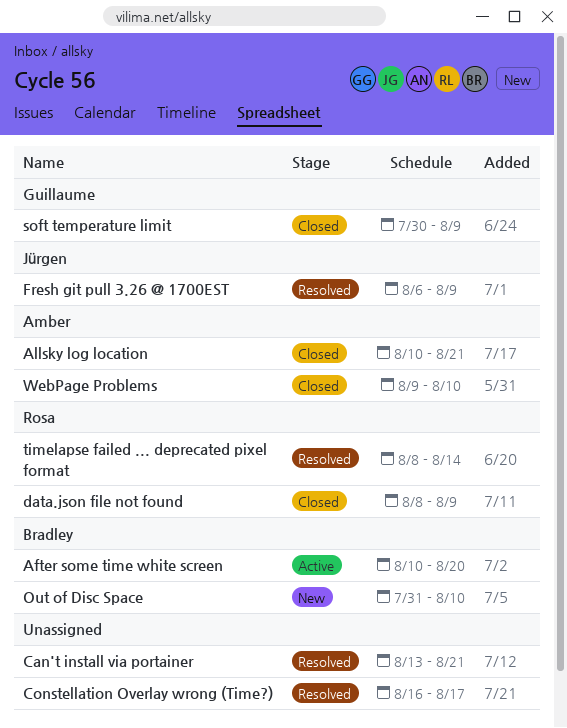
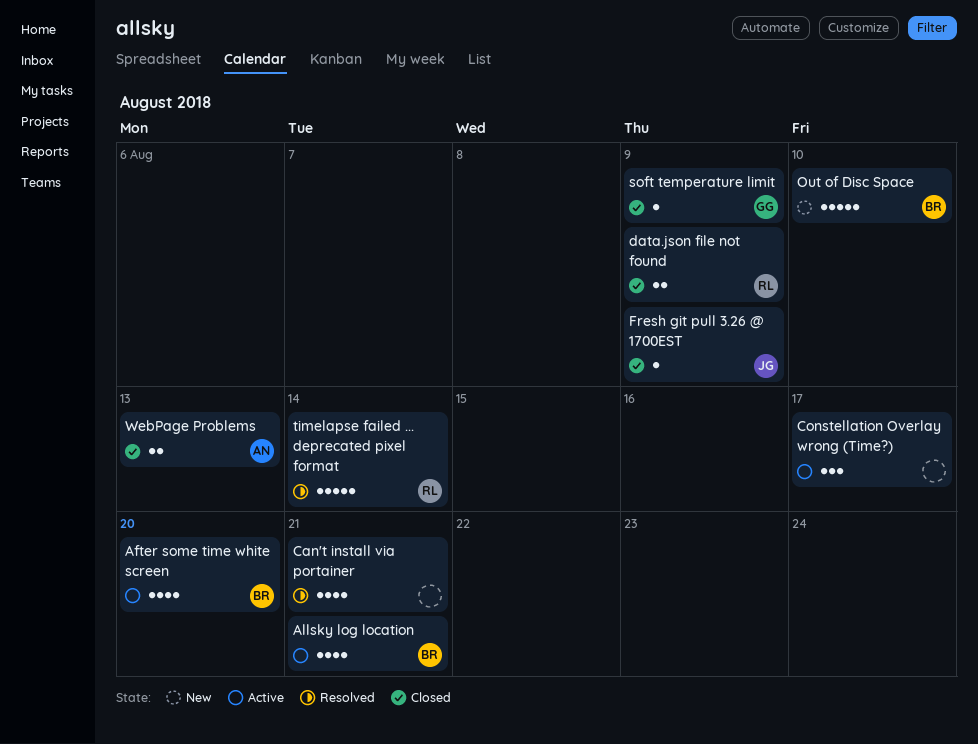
Allsky log location, status: Closed -> Active
Allsky log location, owner: Amber -> Bradley
Constellation Overlay wrong (Time?), status: Resolved -> Active
Fresh git pull 3.26 @ 1700EST, status: Resolved -> Closed
WebPage Problems, due: Aug 10 -> Aug 13

